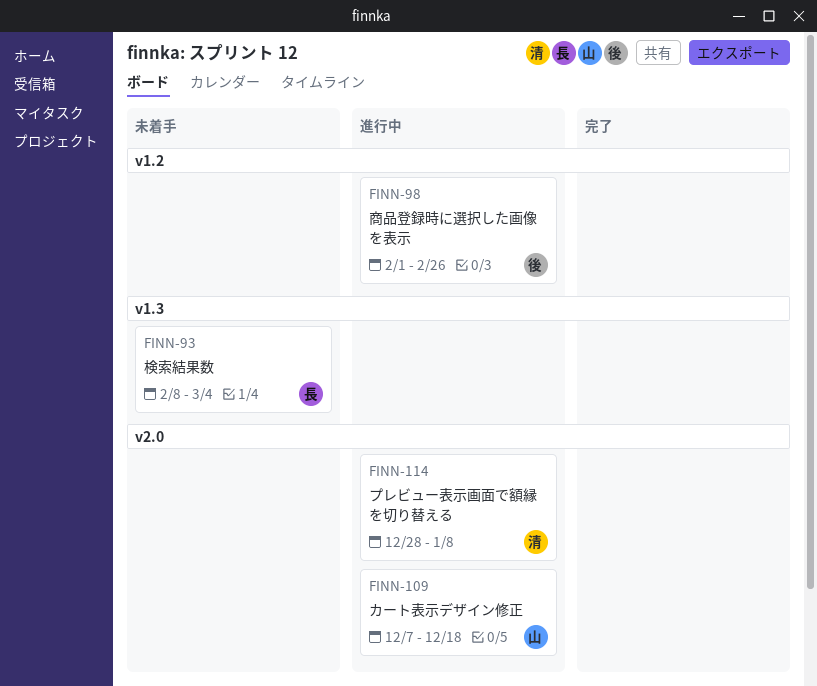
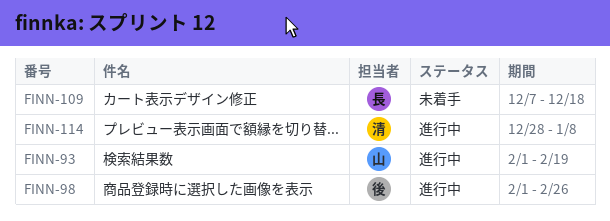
FINN-93, status: 未着手 -> 進行中
FINN-93, owner: 長 -> 山
FINN-93, start: Feb 8 -> Feb 1
FINN-93, due: Mar 4 -> Feb 19
FINN-109, status: 進行中 -> 未着手
FINN-109, owner: 山 -> 長

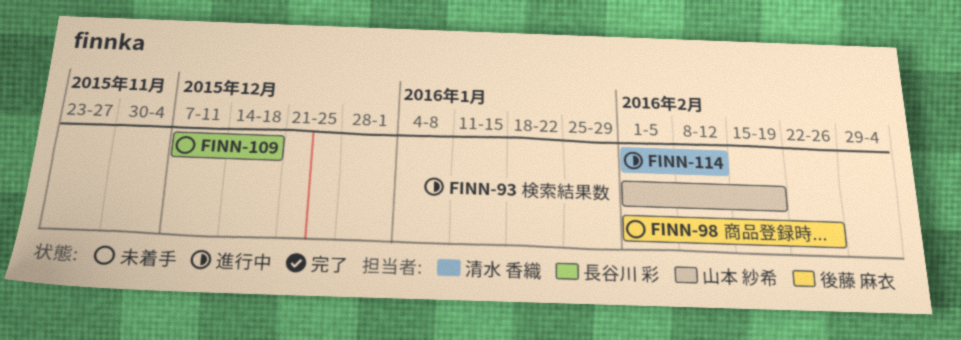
FINN-98, status: 進行中 -> 未着手
FINN-114, start: Dec 28 -> Feb 1
FINN-114, due: Jan 8 -> Feb 12

